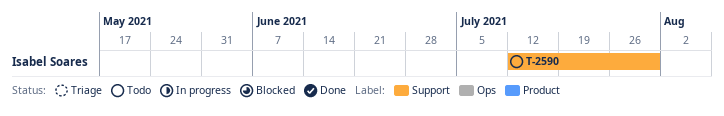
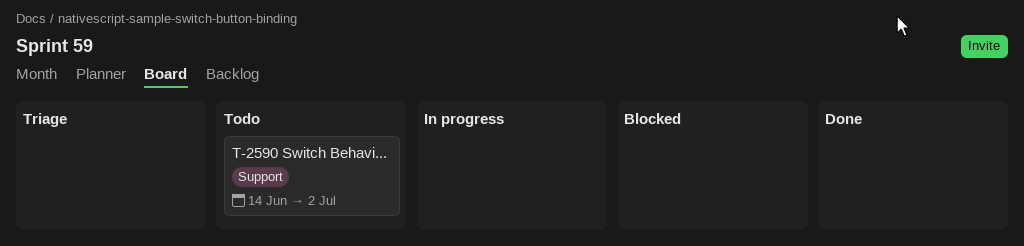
T-2590, start: Jul 12 -> Jun 14
T-2590, due: Jul 30 -> Jul 2

